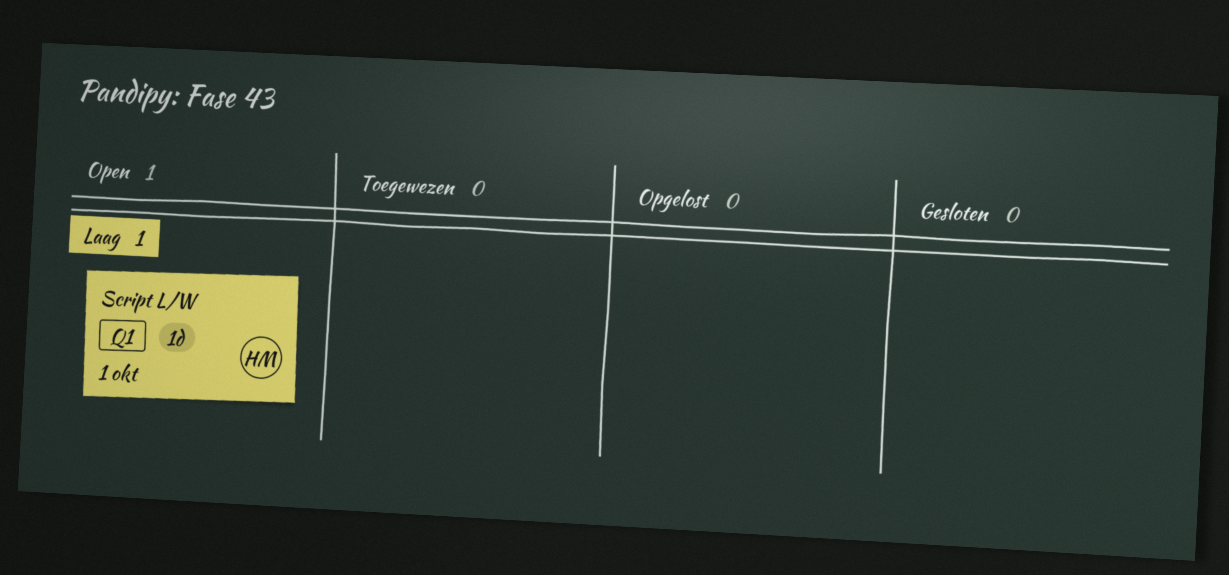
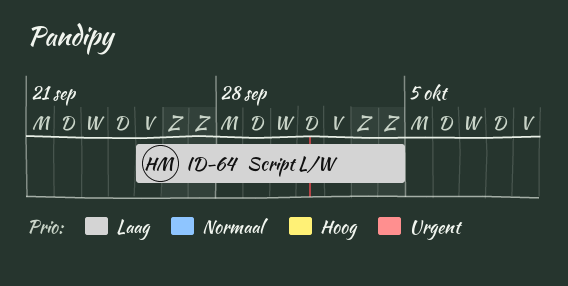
Script L/W, due: Oct 1 -> Oct 4

